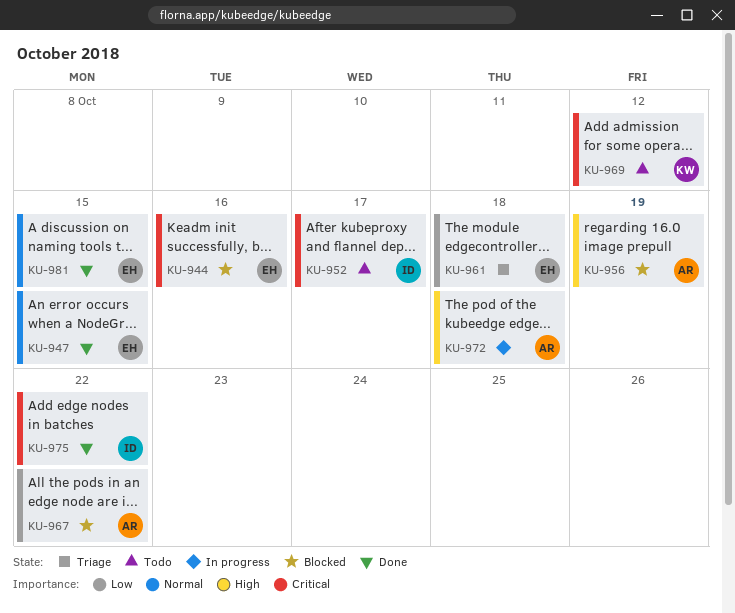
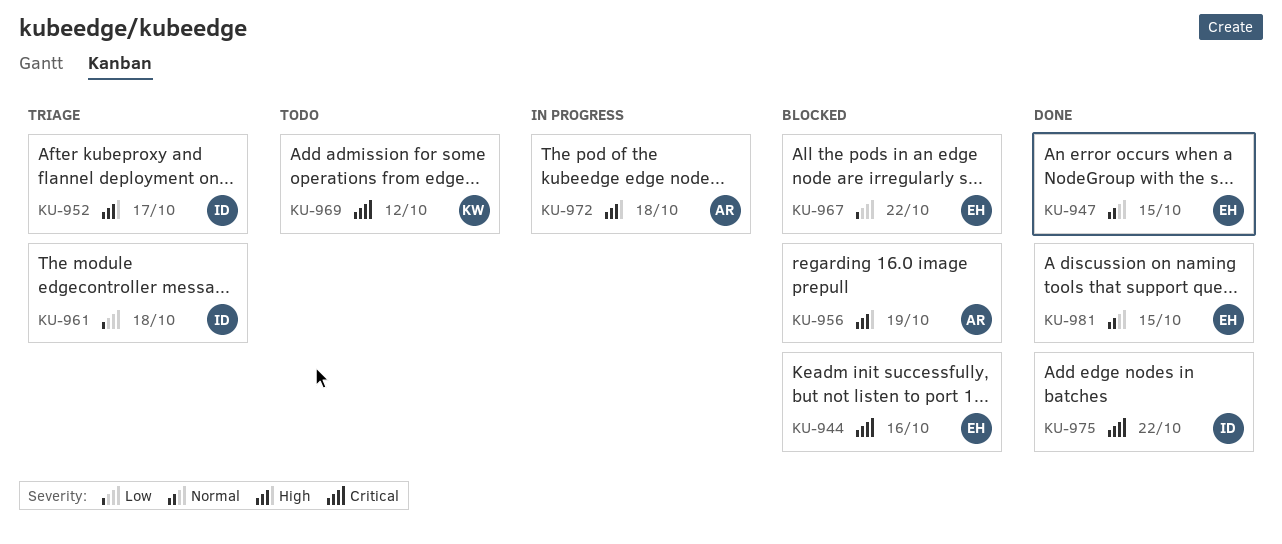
KU-952, status: Todo -> Triage
KU-952, priority: Critical -> High
KU-961, owner: EH -> ID
KU-967, owner: AR -> EH

